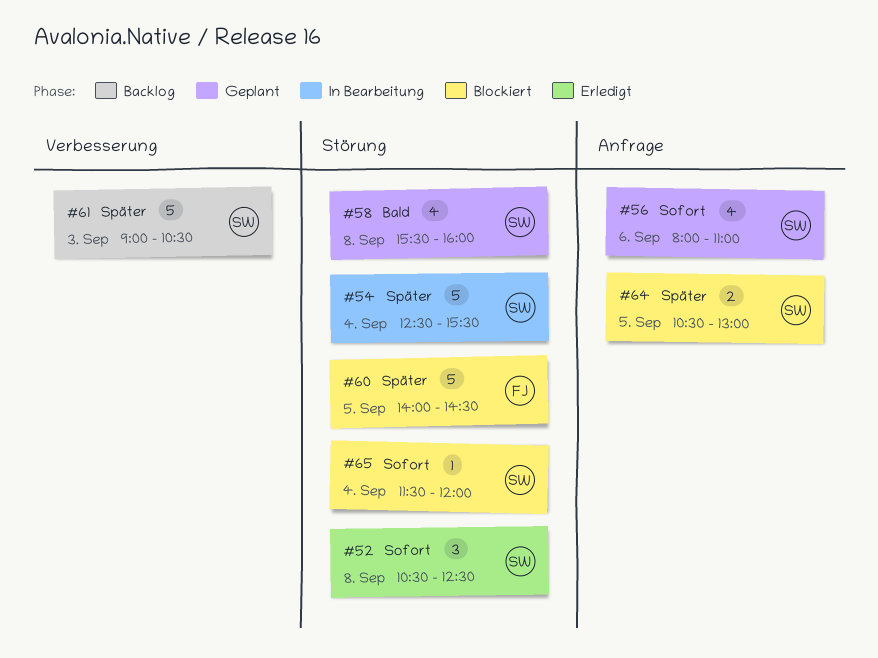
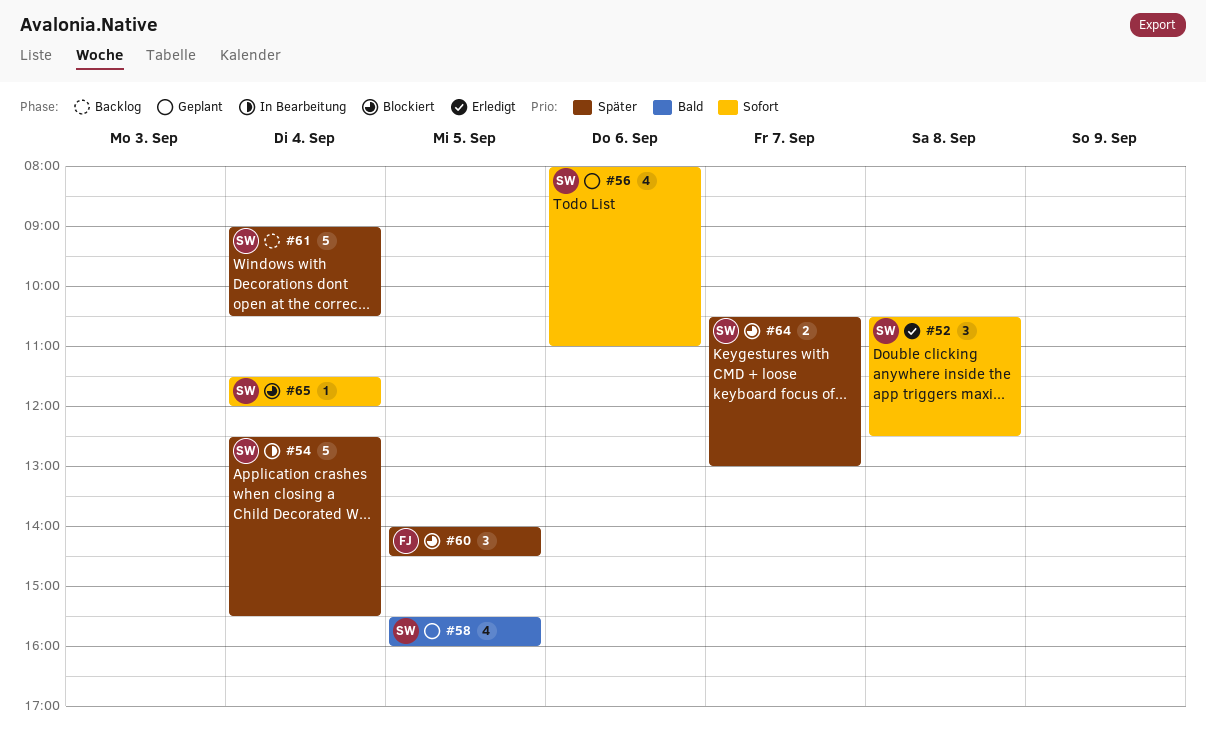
#58, day: Sep 8 -> Sep 5
#60, estimate: 5 -> 3
#61, day: Sep 3 -> Sep 4
#64, day: Sep 5 -> Sep 7

